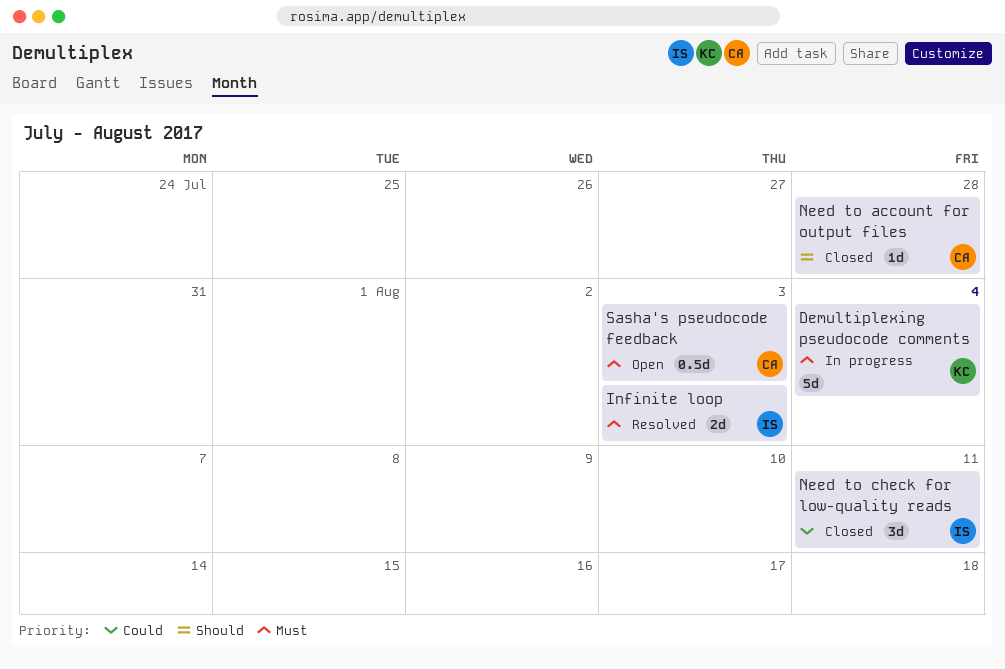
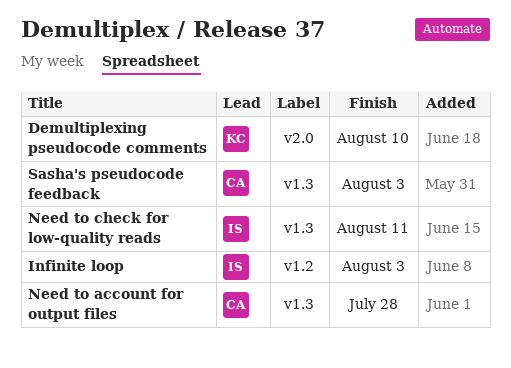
Demultiplexing pseudocode comments, due: Aug 4 -> Aug 10

